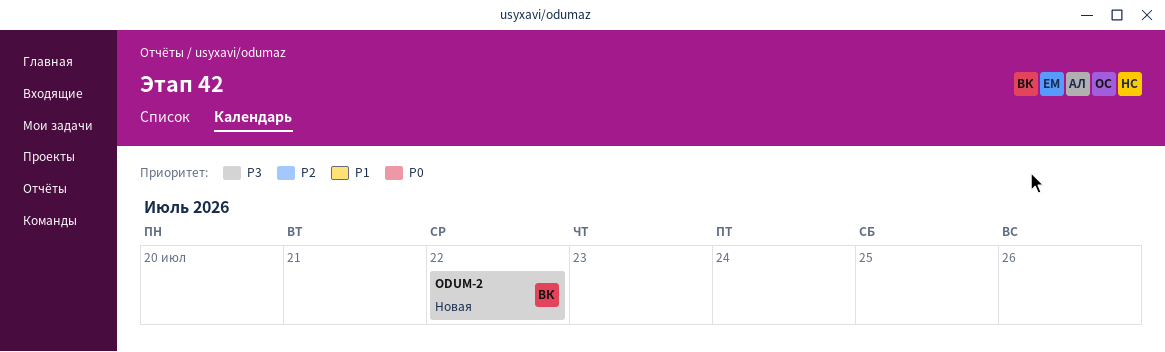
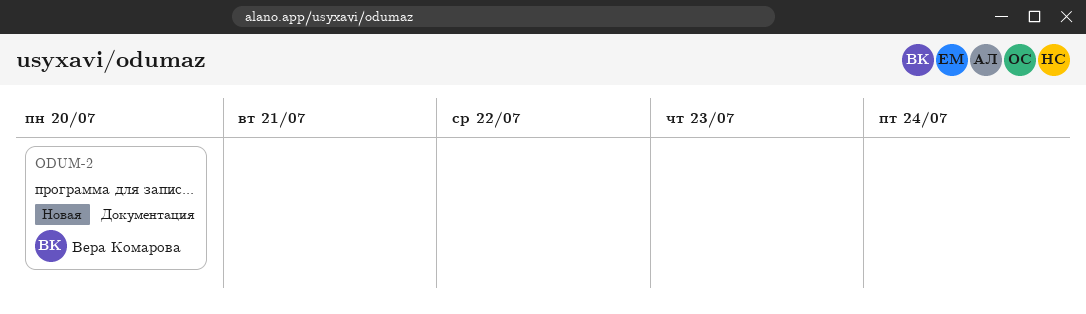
ODUM-2, due: Jul 22 -> Jul 20

